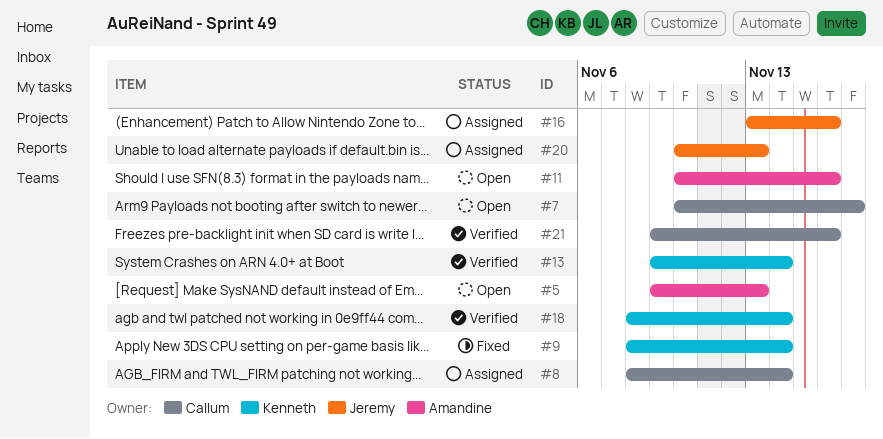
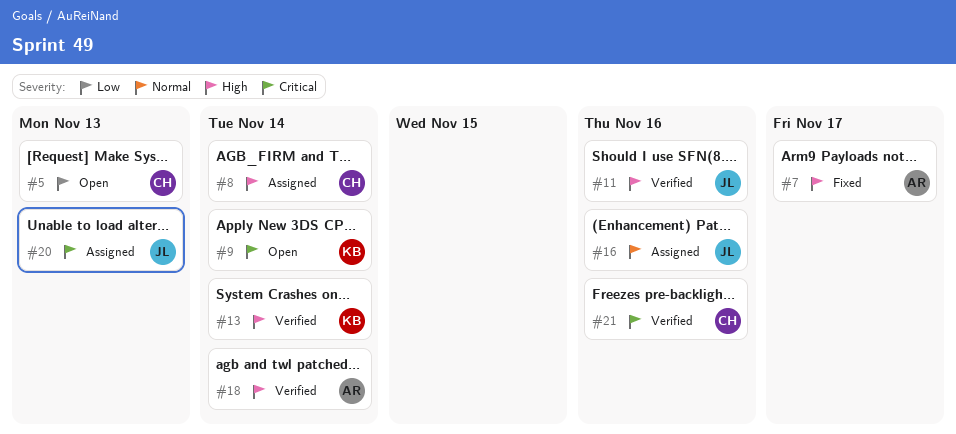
#5, owner: Amandine -> Callum
#7, status: Open -> Fixed
#7, owner: Callum -> Amandine
#9, status: Fixed -> Open
#11, status: Open -> Verified
#11, owner: Amandine -> Jeremy
#18, owner: Kenneth -> Amandine

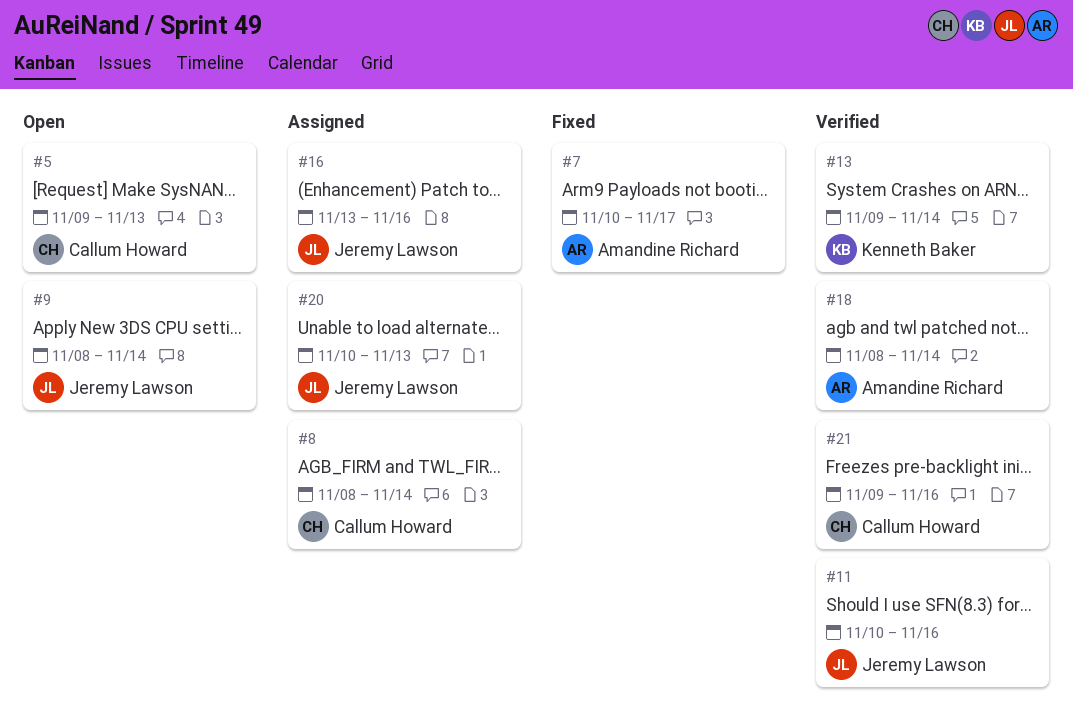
#9, owner: Kenneth Baker -> Jeremy Lawson

